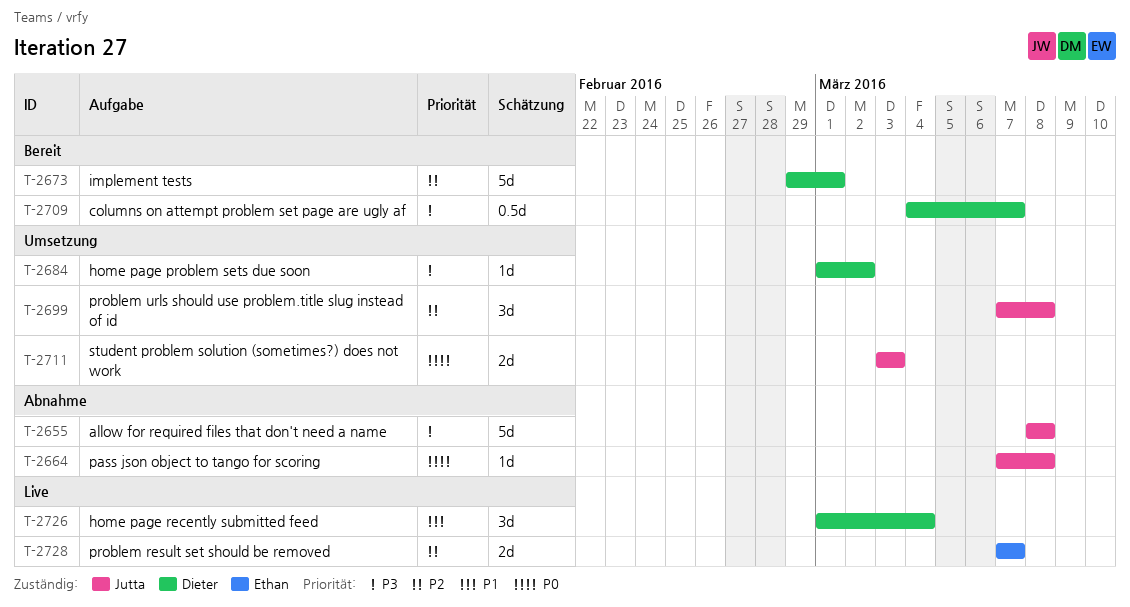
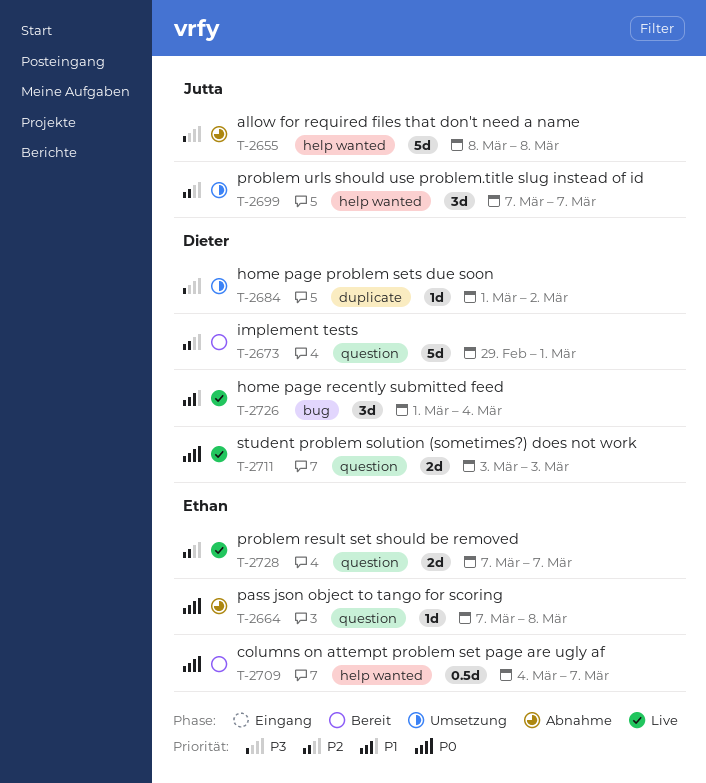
T-2664, owner: Jutta -> Ethan
T-2699, due: Mar 8 -> Mar 7
T-2709, owner: Dieter -> Ethan
T-2709, priority: P3 -> P0
T-2711, status: Umsetzung -> Live
T-2711, owner: Jutta -> Dieter

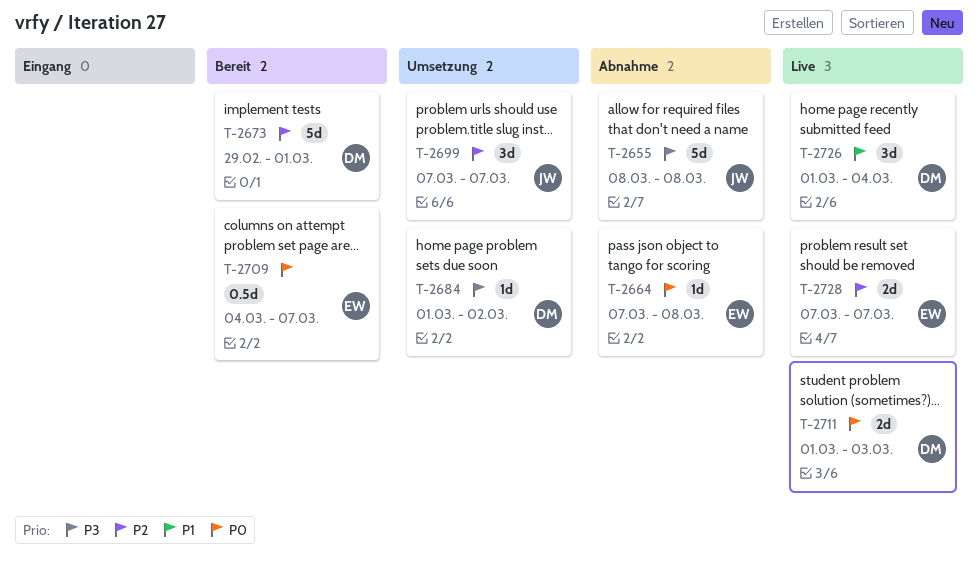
T-2711, start: Mar 3 -> Mar 1

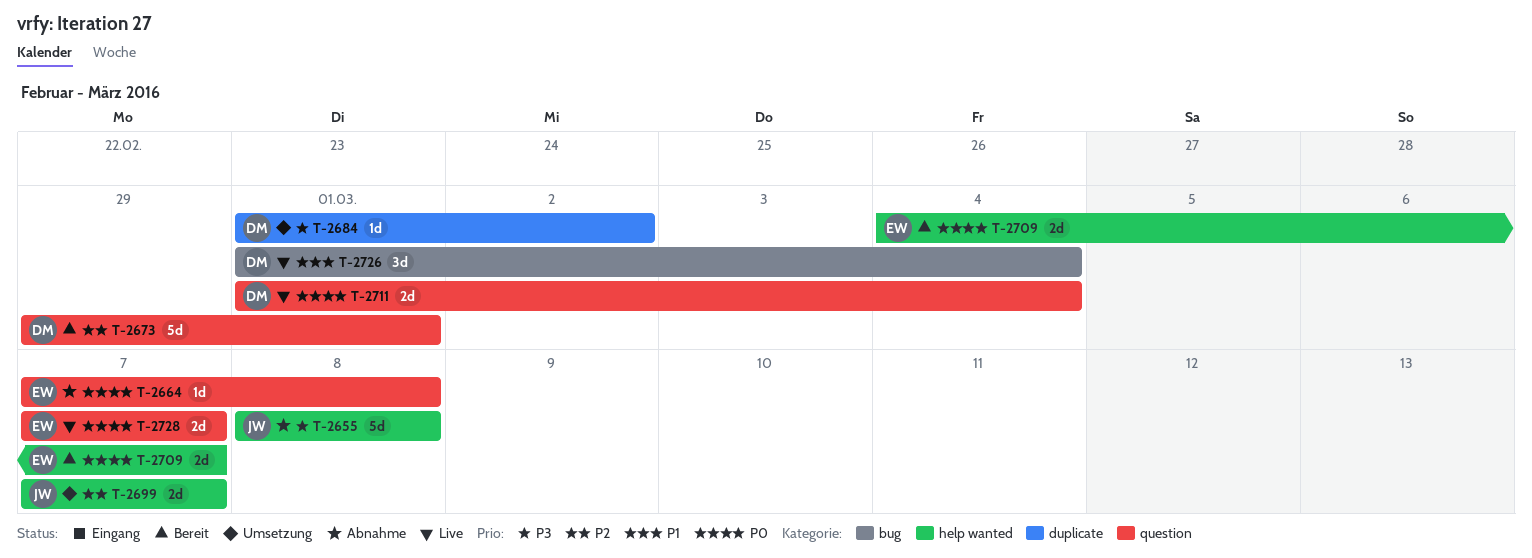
T-2699, estimate: 3d -> 2d
T-2709, estimate: 0.5d -> 2d
T-2711, due: Mar 3 -> Mar 4
T-2728, priority: P2 -> P0

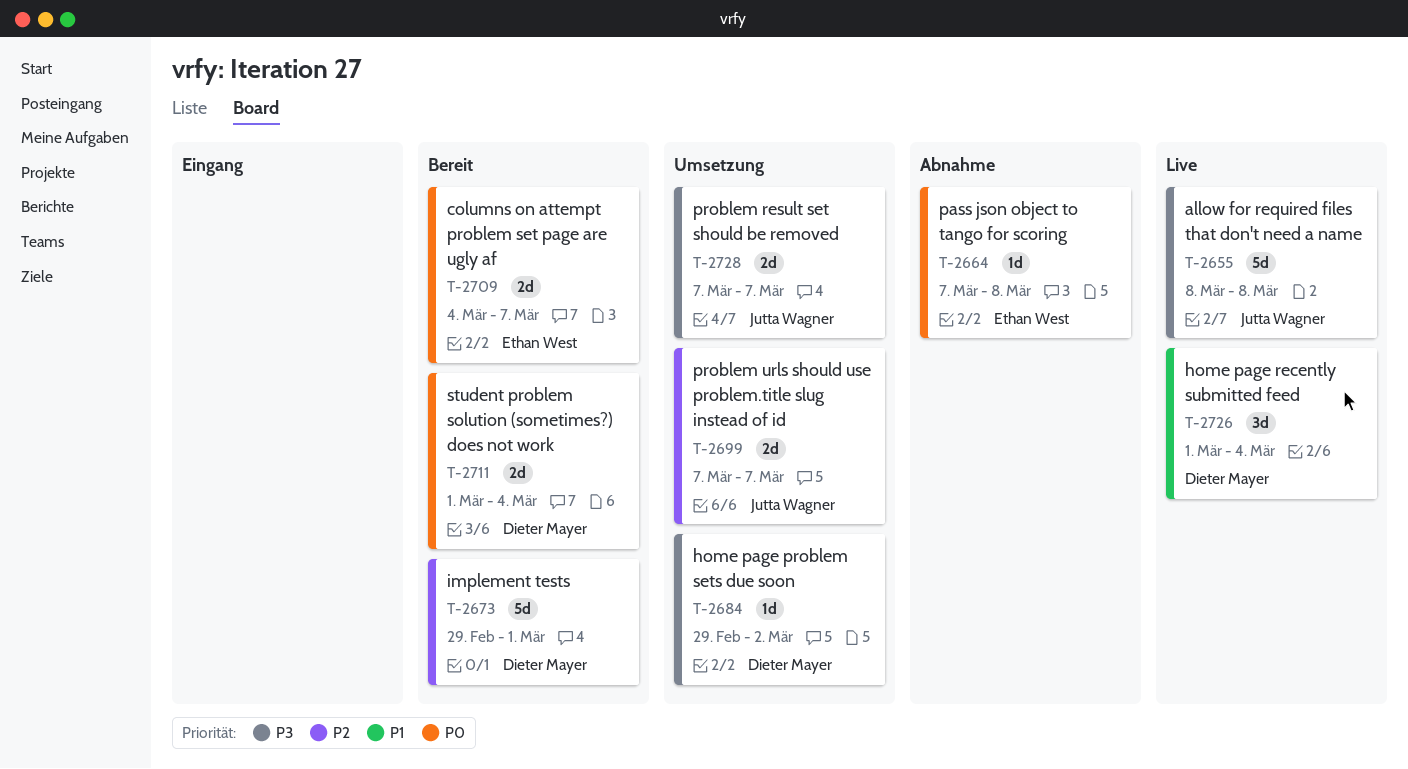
T-2655, status: Abnahme -> Live
T-2684, start: Mar 1 -> Feb 29
T-2711, status: Live -> Bereit
T-2728, status: Live -> Umsetzung
T-2728, owner: Ethan West -> Jutta Wagner
T-2728, priority: P0 -> P3

